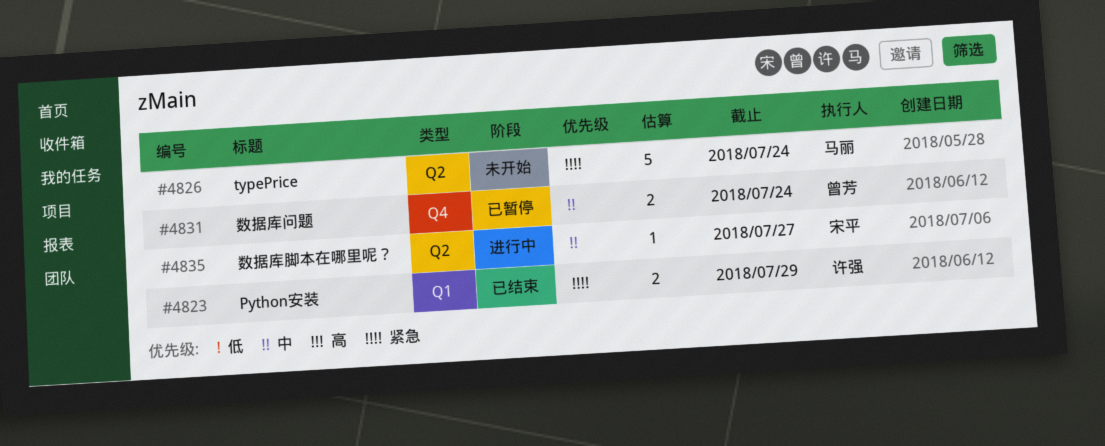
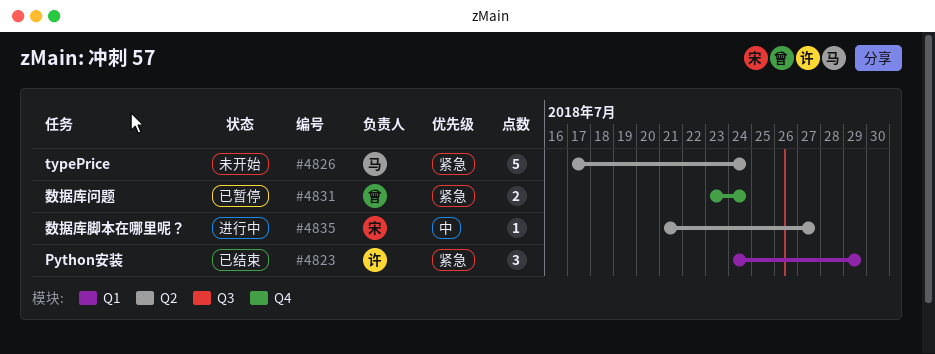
#4823, estimate: 2 -> 3
#4831, priority: 中 -> 紧急

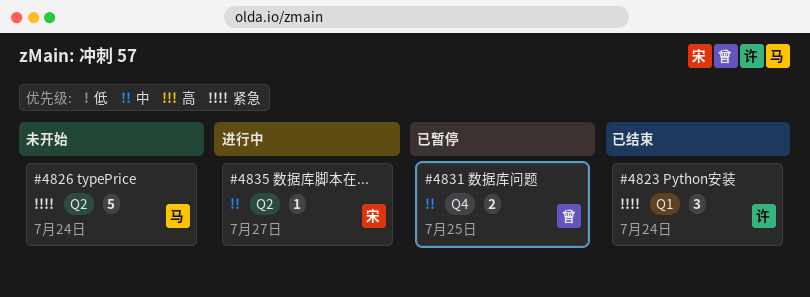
#4823, due: Jul 29 -> Jul 24
#4831, priority: 紧急 -> 中
#4831, due: Jul 24 -> Jul 25

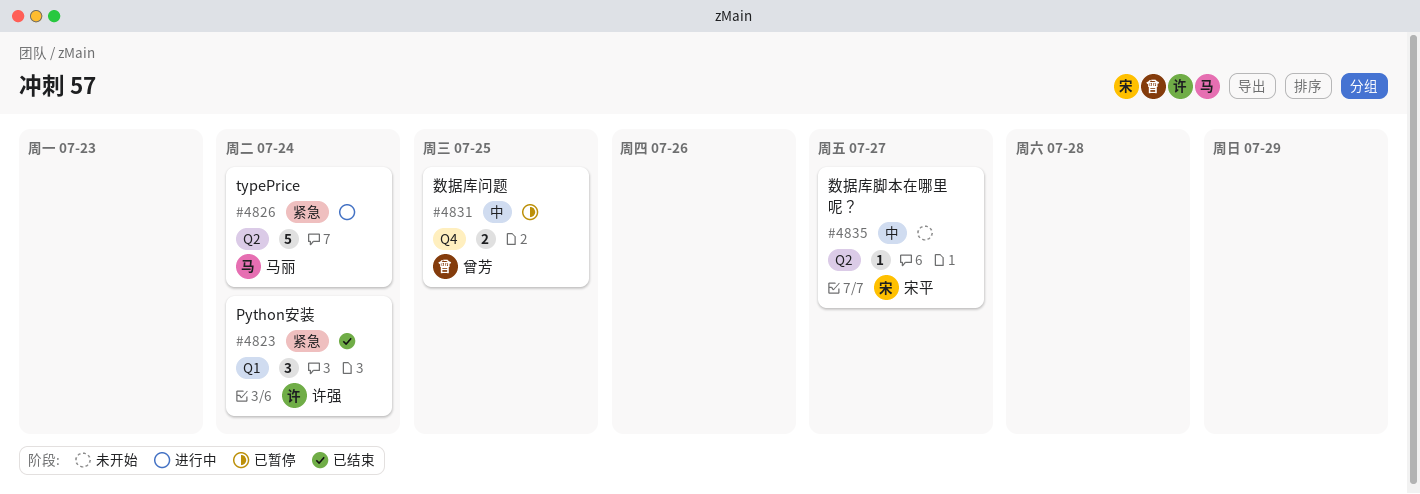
#4826, status: 未开始 -> 进行中
#4835, status: 进行中 -> 未开始

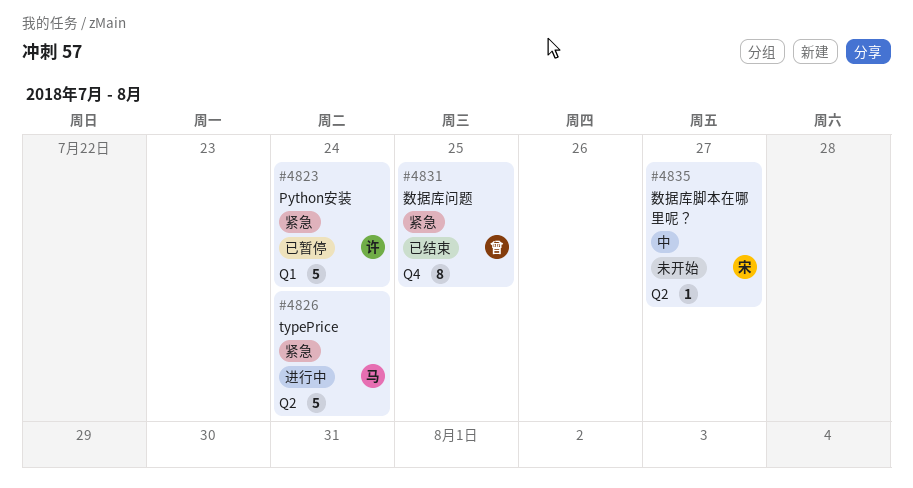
#4823, status: 已结束 -> 已暂停
#4823, estimate: 3 -> 5
#4831, status: 已暂停 -> 已结束
#4831, priority: 中 -> 紧急
#4831, estimate: 2 -> 8

